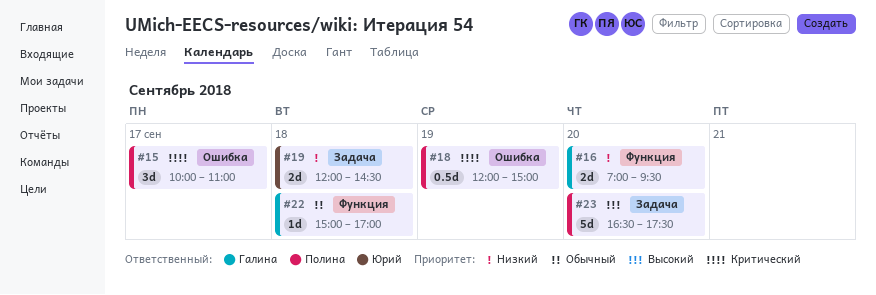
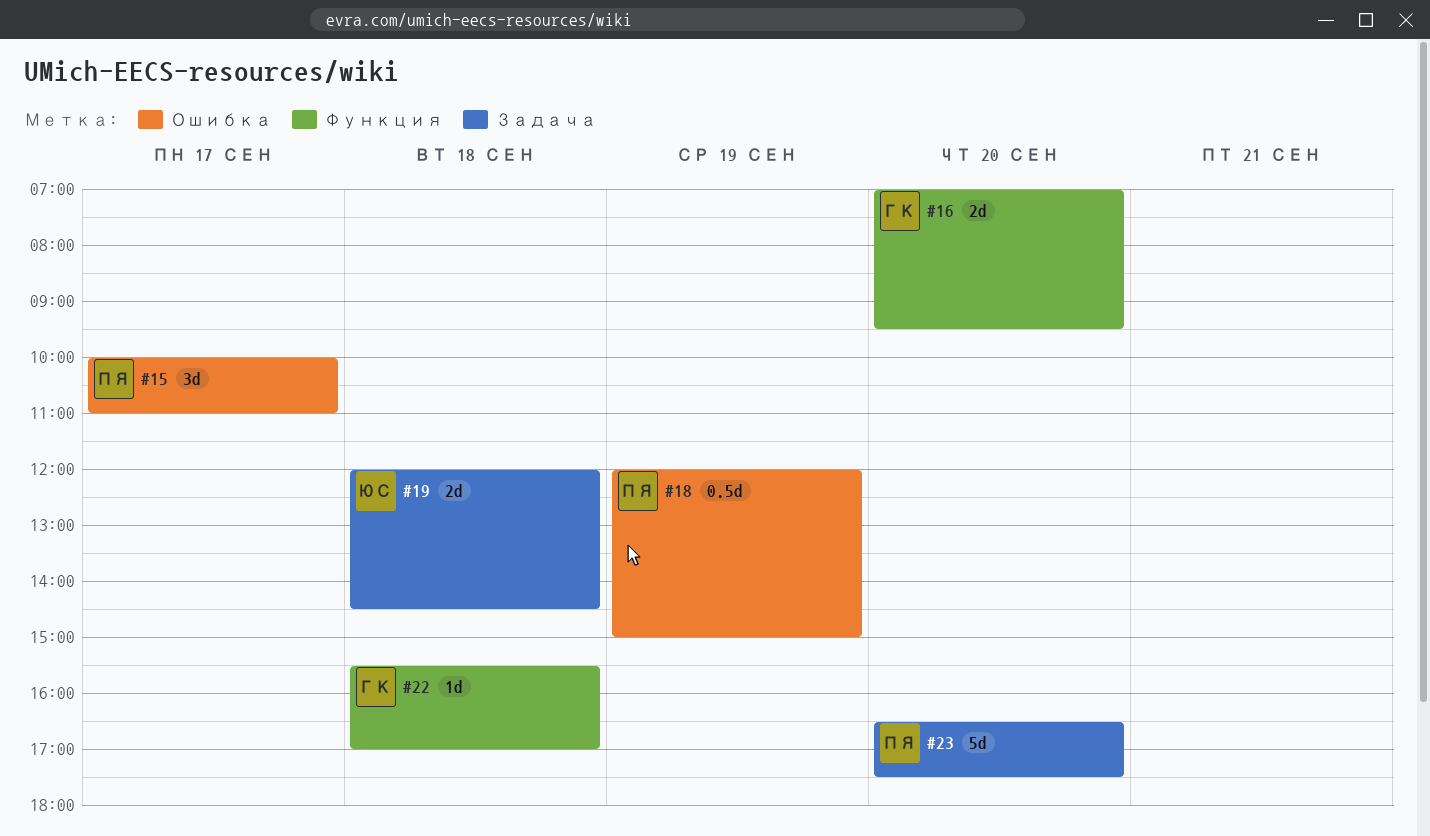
#22, begins: 15:00 -> 15:30

